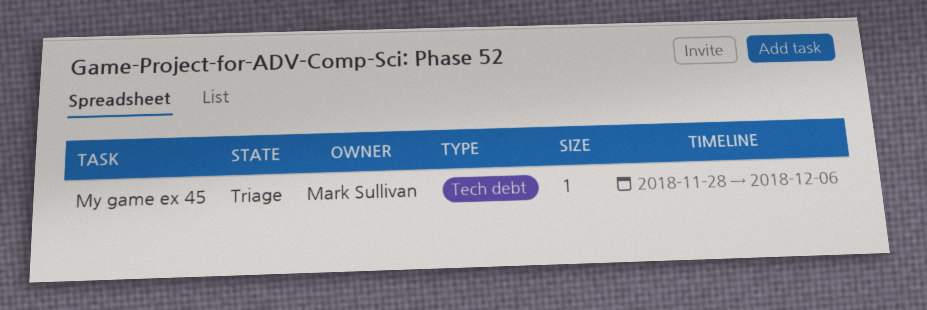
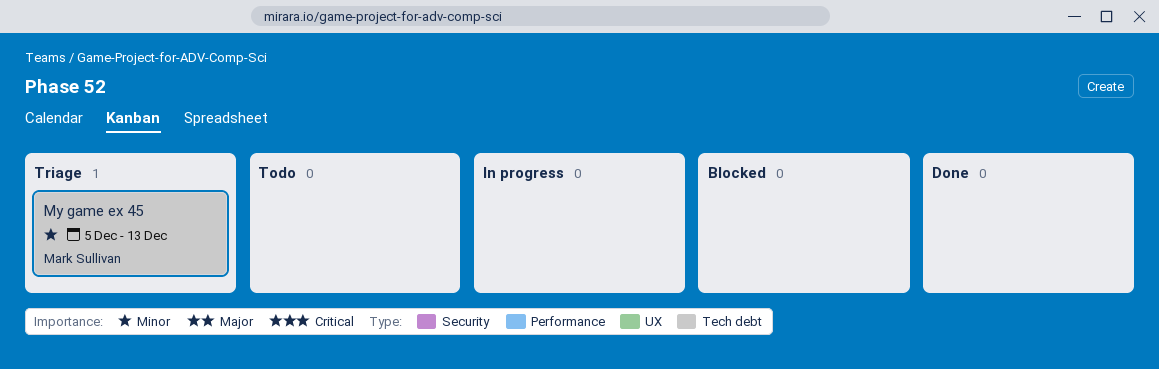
My game ex 45, start: Nov 28 -> Dec 5
My game ex 45, due: Dec 6 -> Dec 13

